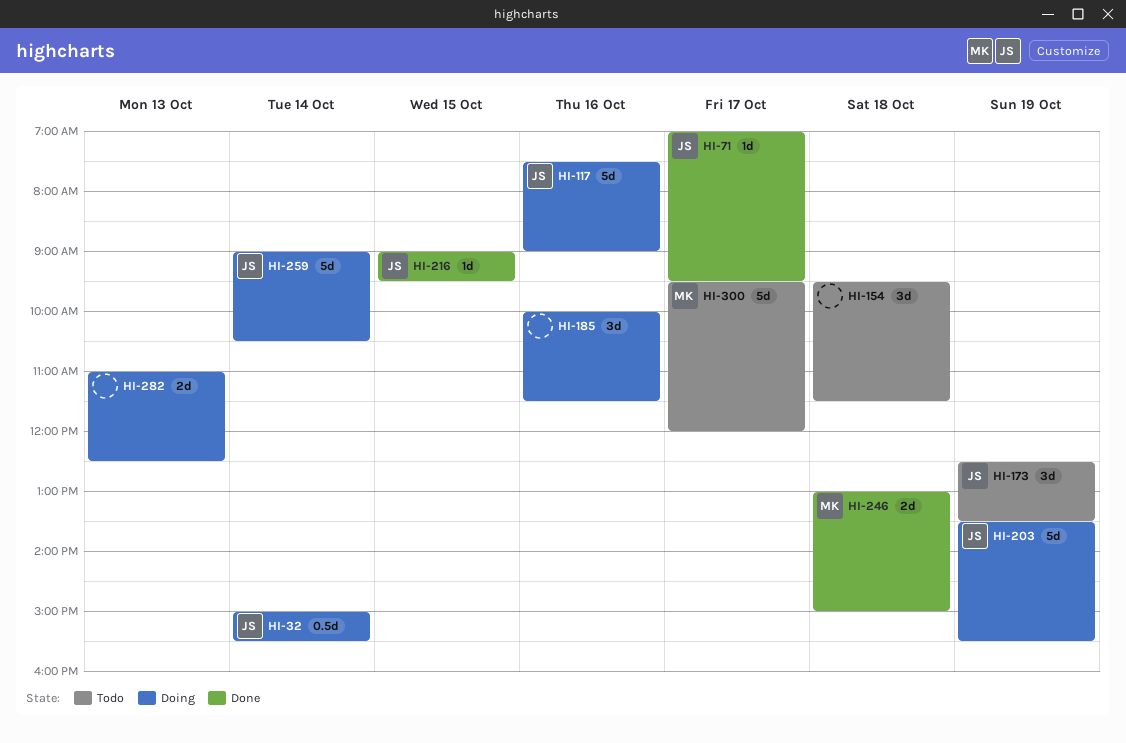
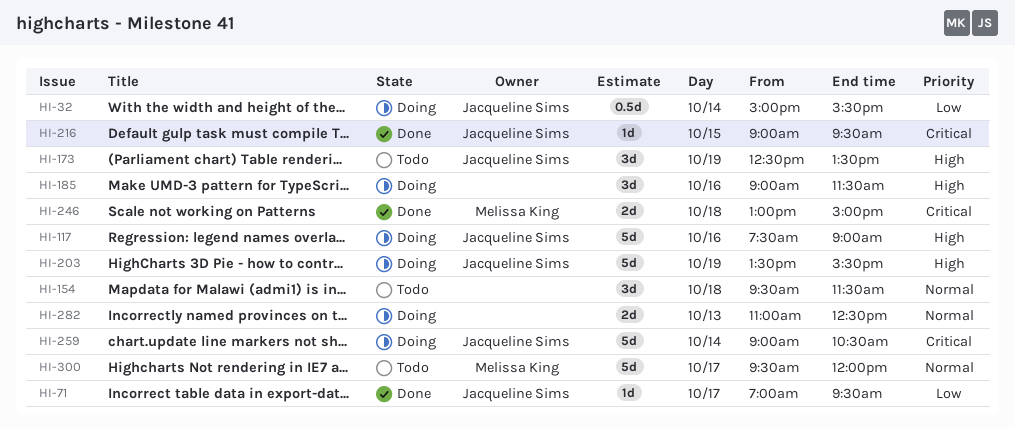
HI-185, begins: 10:00 -> 09:00

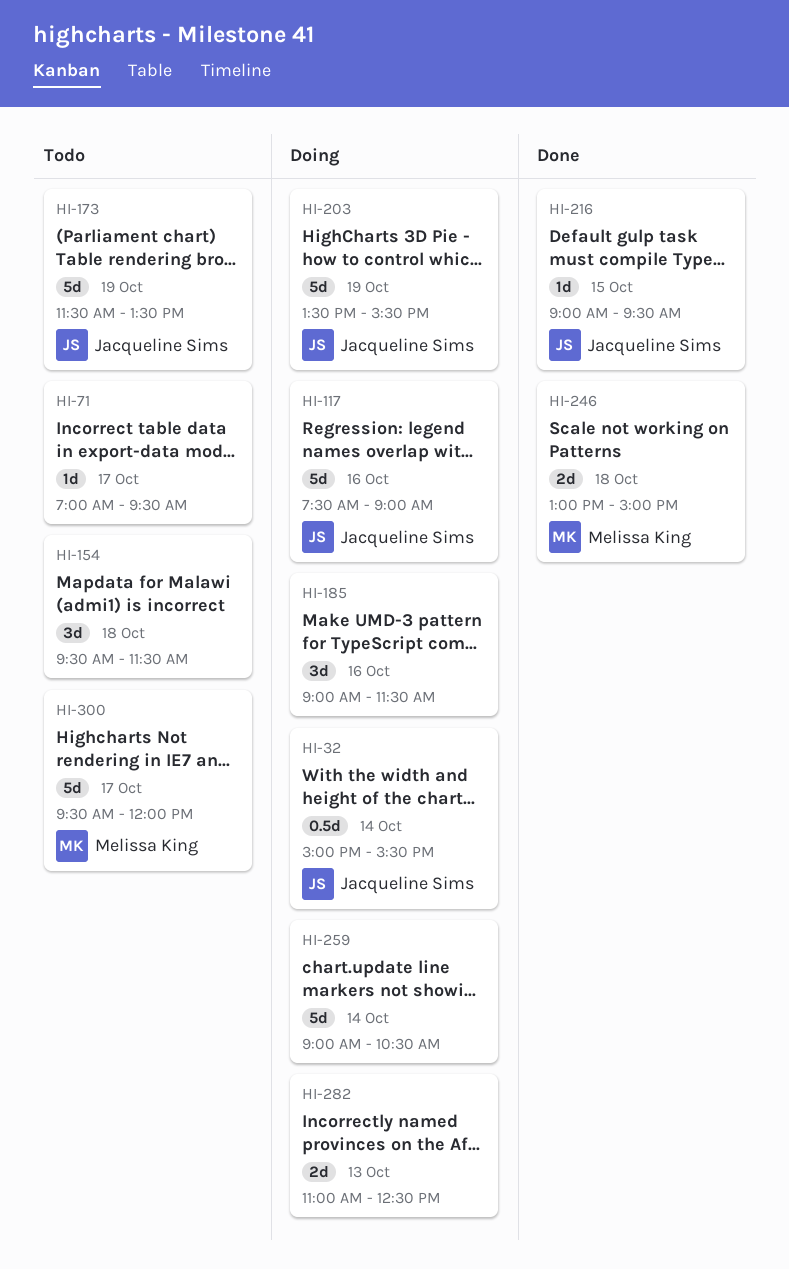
HI-71, status: Done -> Todo
HI-71, owner: Jacqueline Sims -> none
HI-173, estimate: 3d -> 5d
HI-173, begins: 12:30 -> 11:30
HI-259, owner: Jacqueline Sims -> none

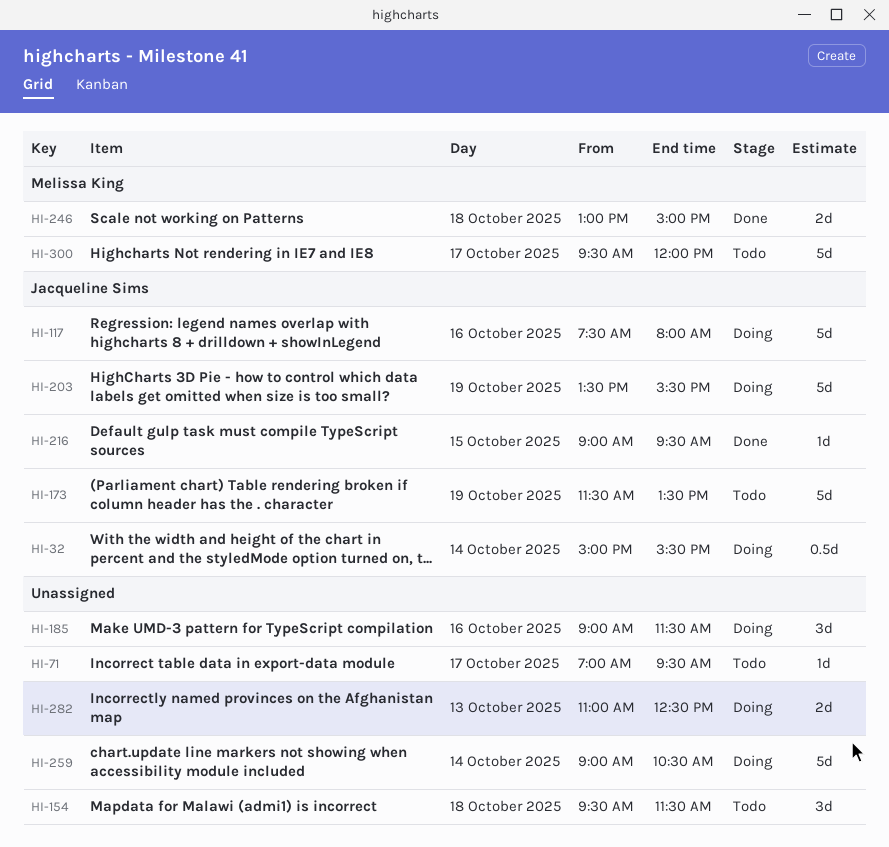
HI-117, ends: 09:00 -> 08:00

